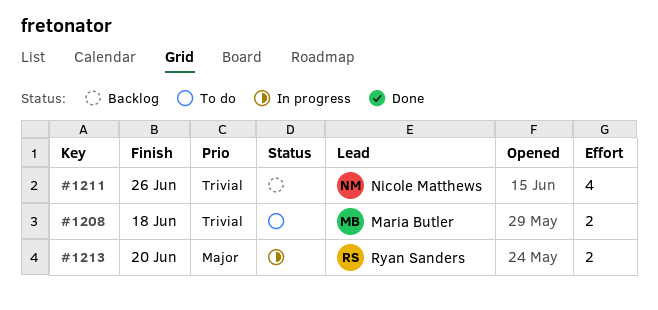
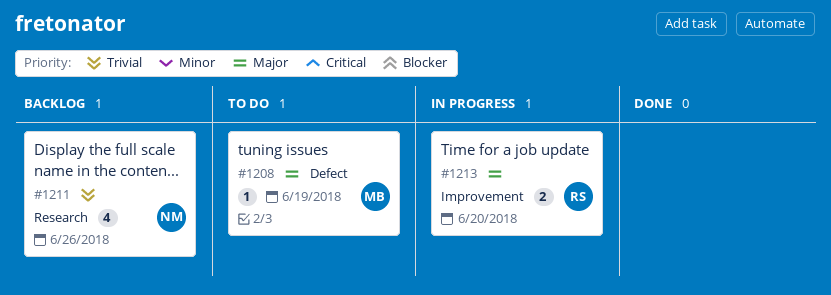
#1208, priority: Trivial -> Major
#1208, estimate: 2 -> 1
#1208, due: Jun 18 -> Jun 19

